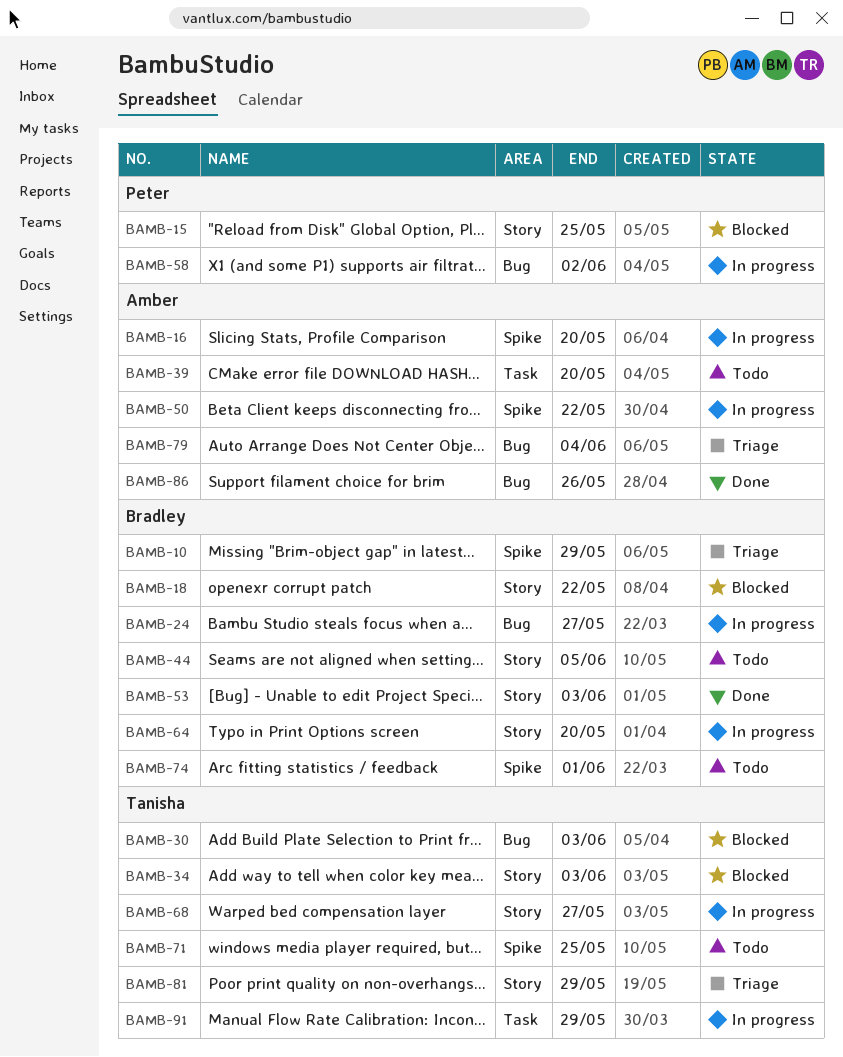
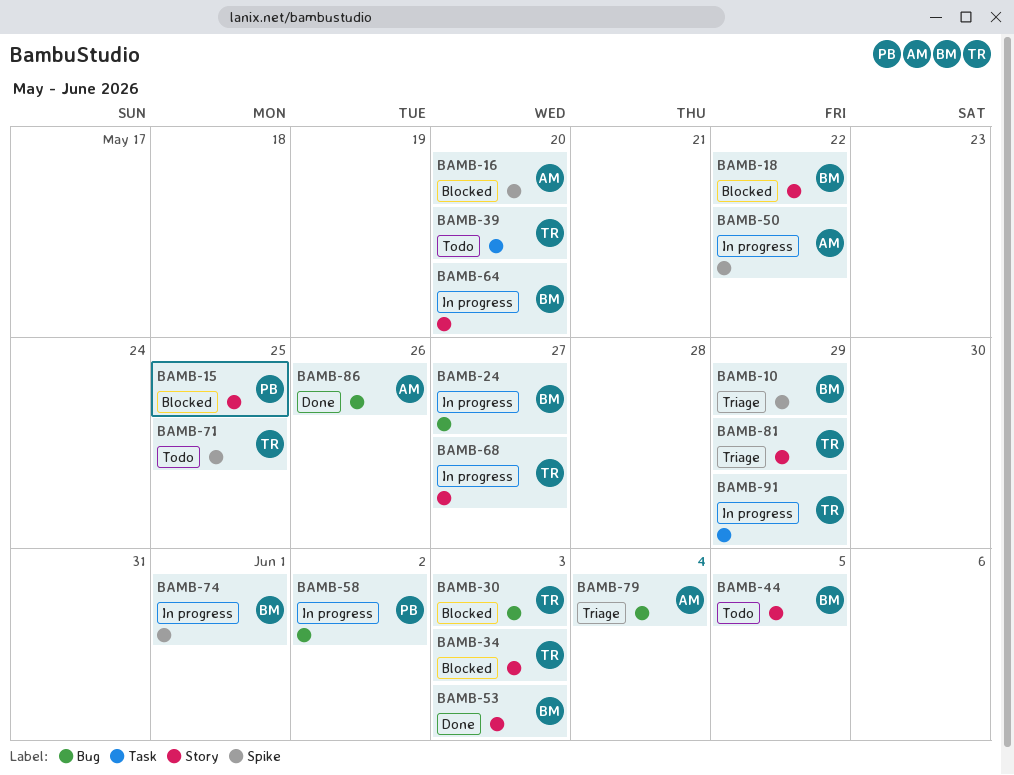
BAMB-16, status: In progress -> Blocked
BAMB-39, owner: Amber -> Tanisha
BAMB-74, status: Todo -> In progress

